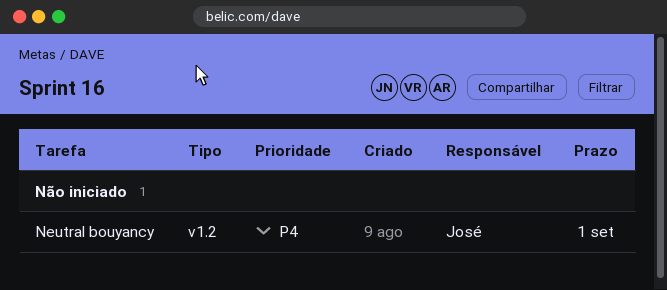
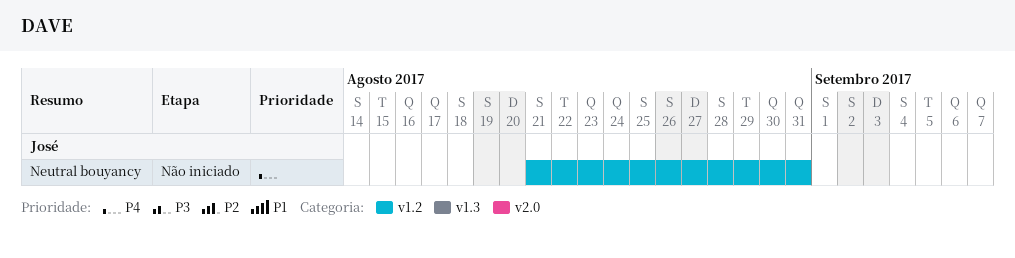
Neutral bouyancy, due: Sep 1 -> Aug 31

